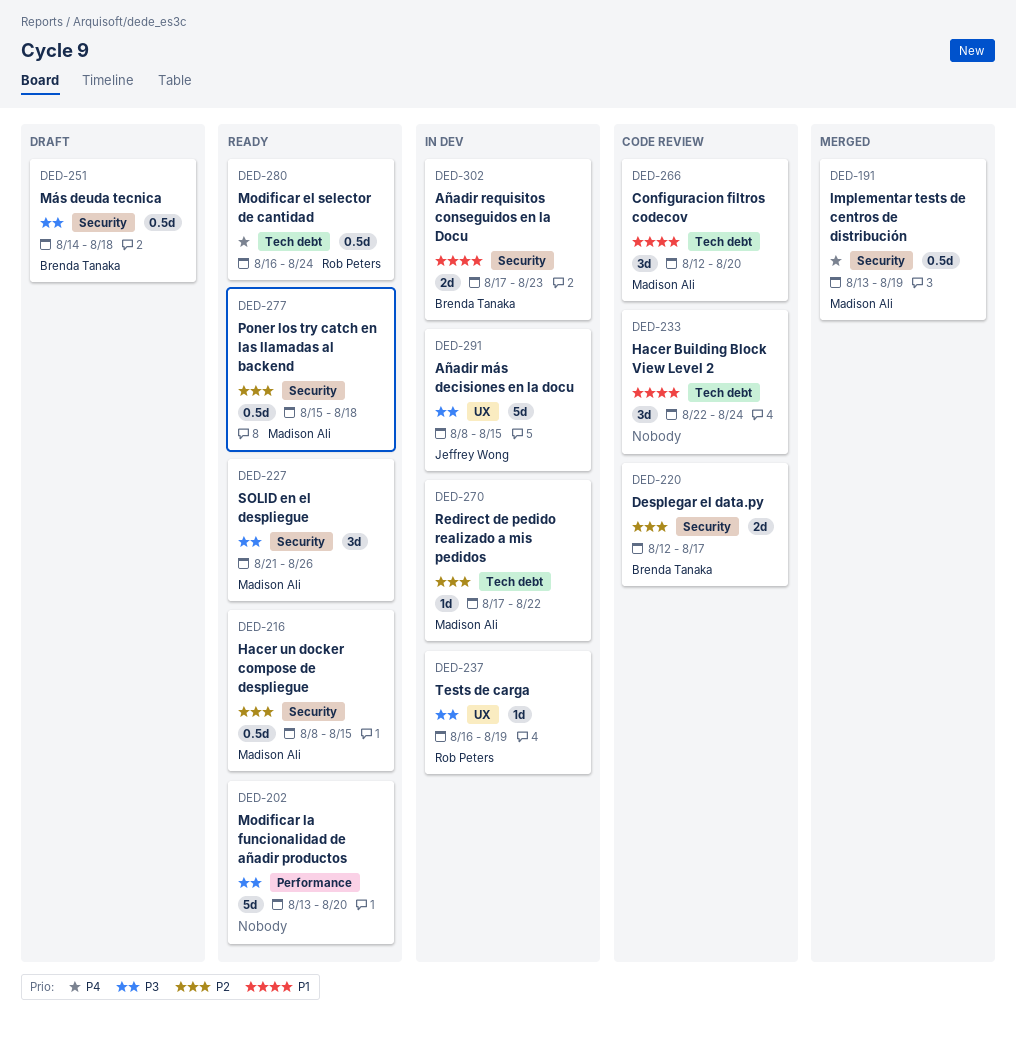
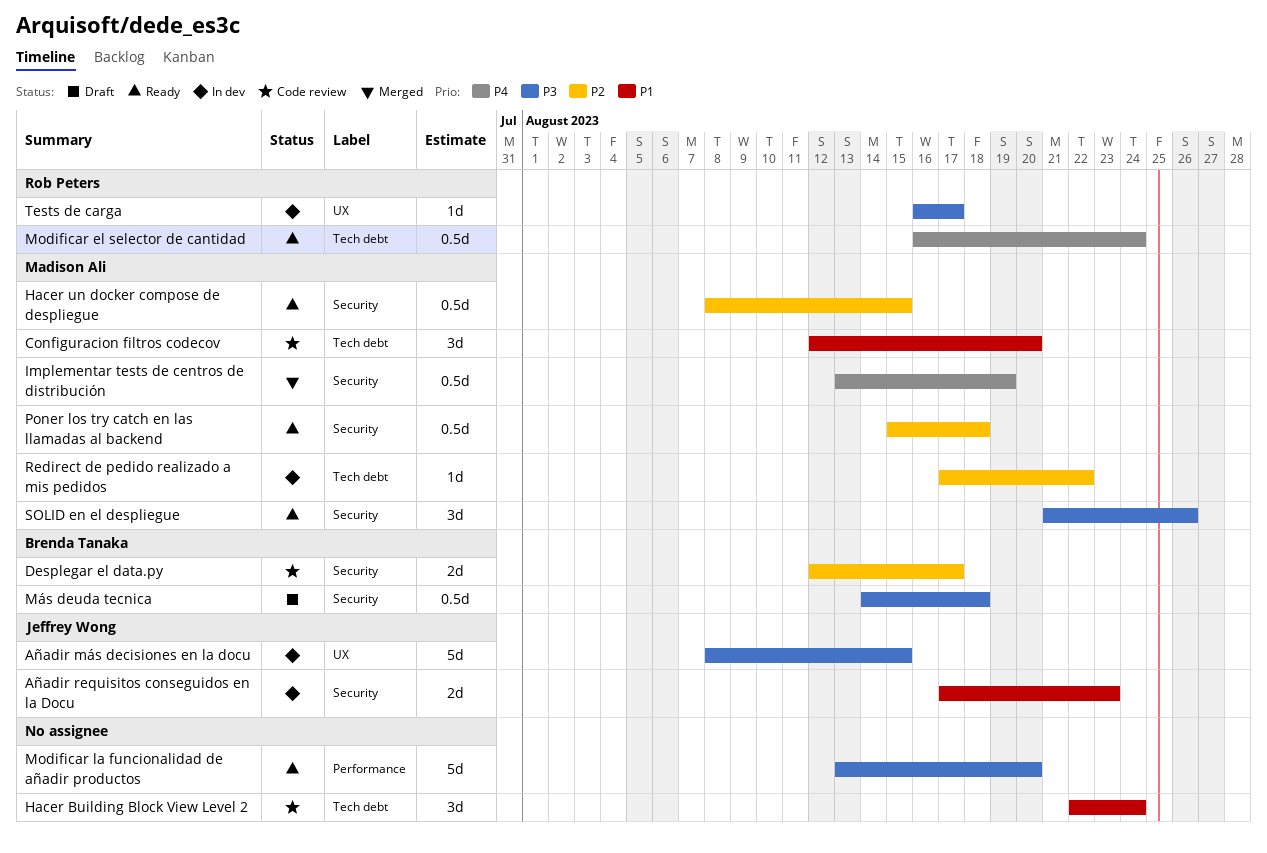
Añadir requisitos conseguidos en la Docu, owner: Brenda Tanaka -> Jeffrey Wong
Tests de carga, due: Aug 19 -> Aug 17

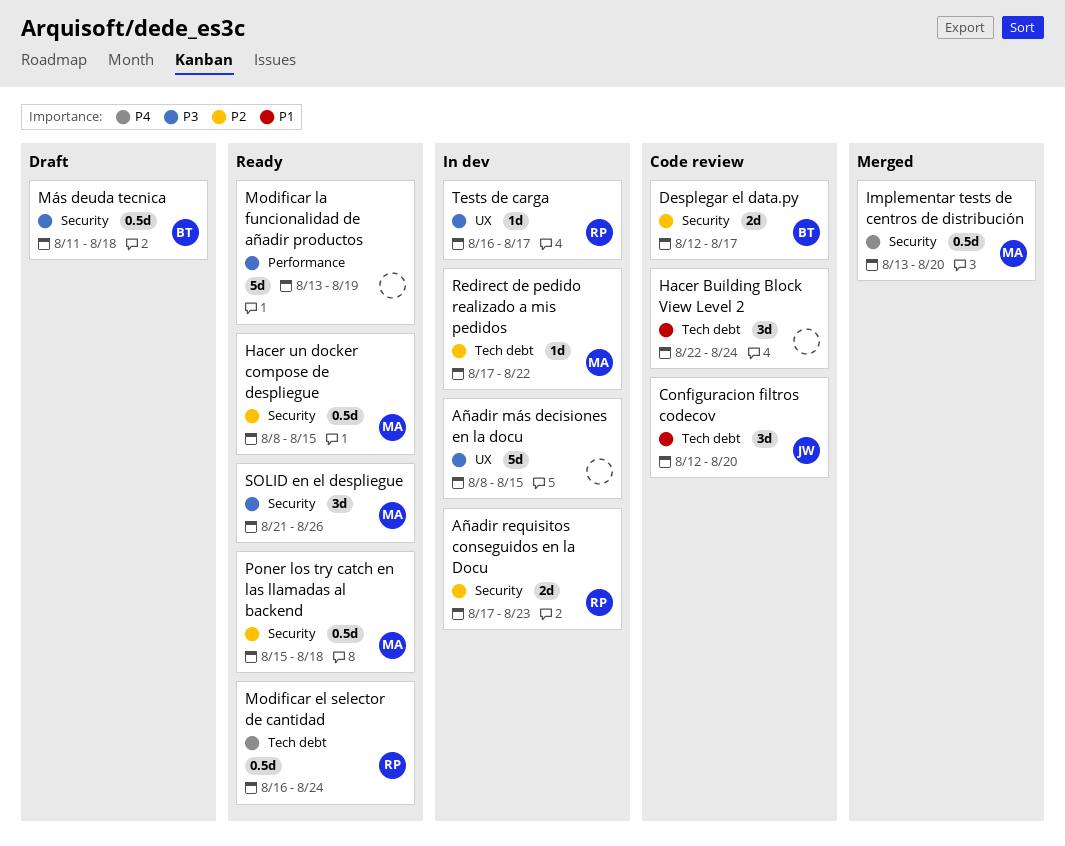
Añadir más decisiones en la docu, owner: Jeffrey Wong -> none
Añadir requisitos conseguidos en la Docu, owner: Jeffrey Wong -> Rob Peters
Añadir requisitos conseguidos en la Docu, priority: P1 -> P2
Configuracion filtros codecov, owner: Madison Ali -> Jeffrey Wong
Implementar tests de centros de distribución, due: Aug 19 -> Aug 20
Modificar la funcionalidad de añadir productos, due: Aug 20 -> Aug 19
Más deuda tecnica, start: Aug 14 -> Aug 11

